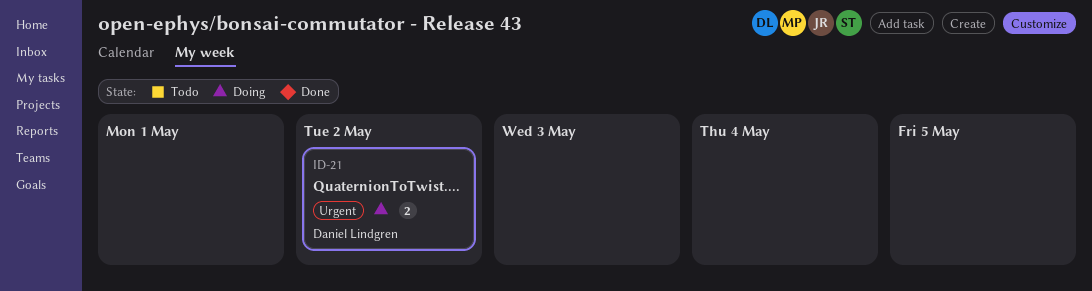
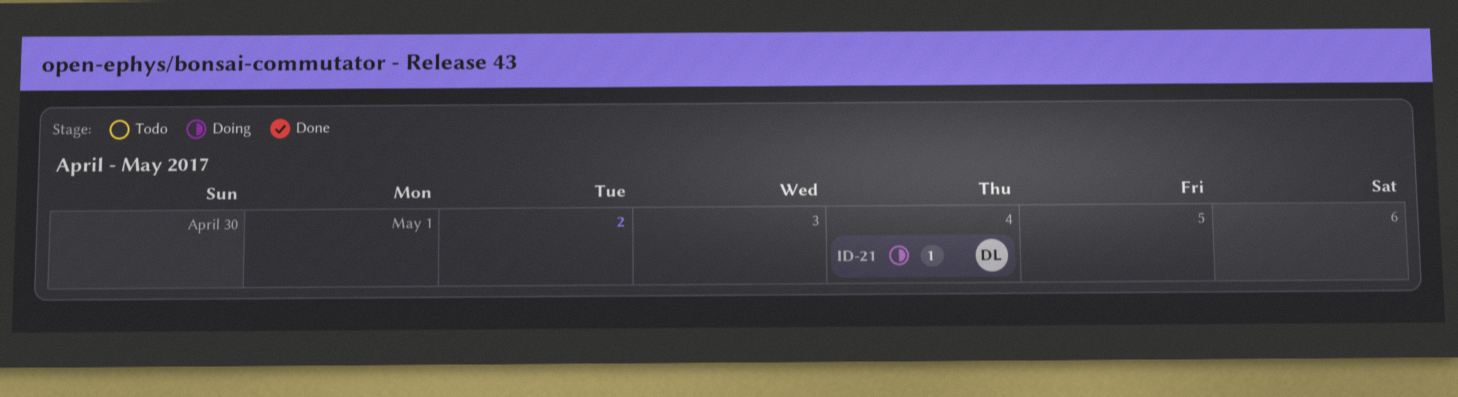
ID-21, estimate: 2 -> 1
ID-21, due: May 2 -> May 4

